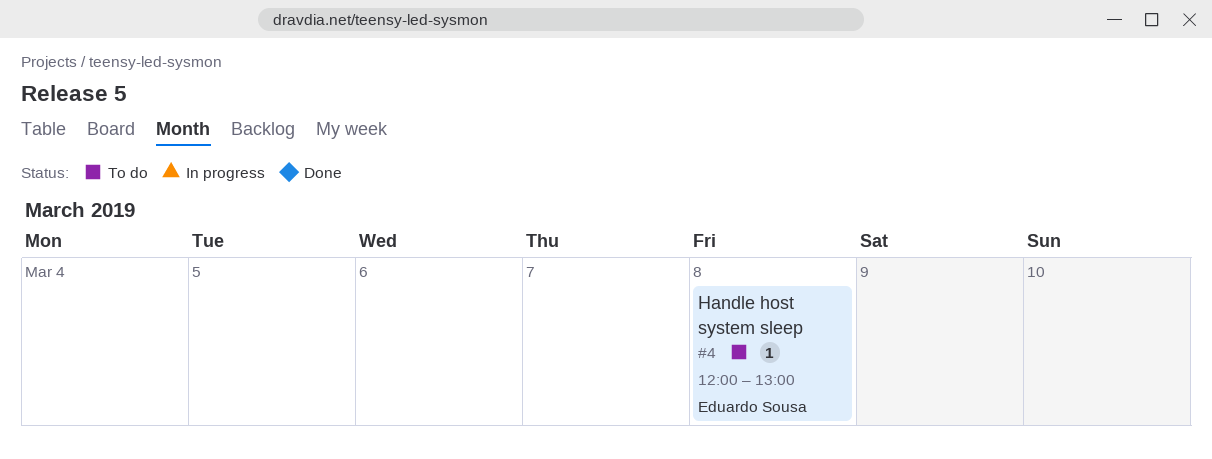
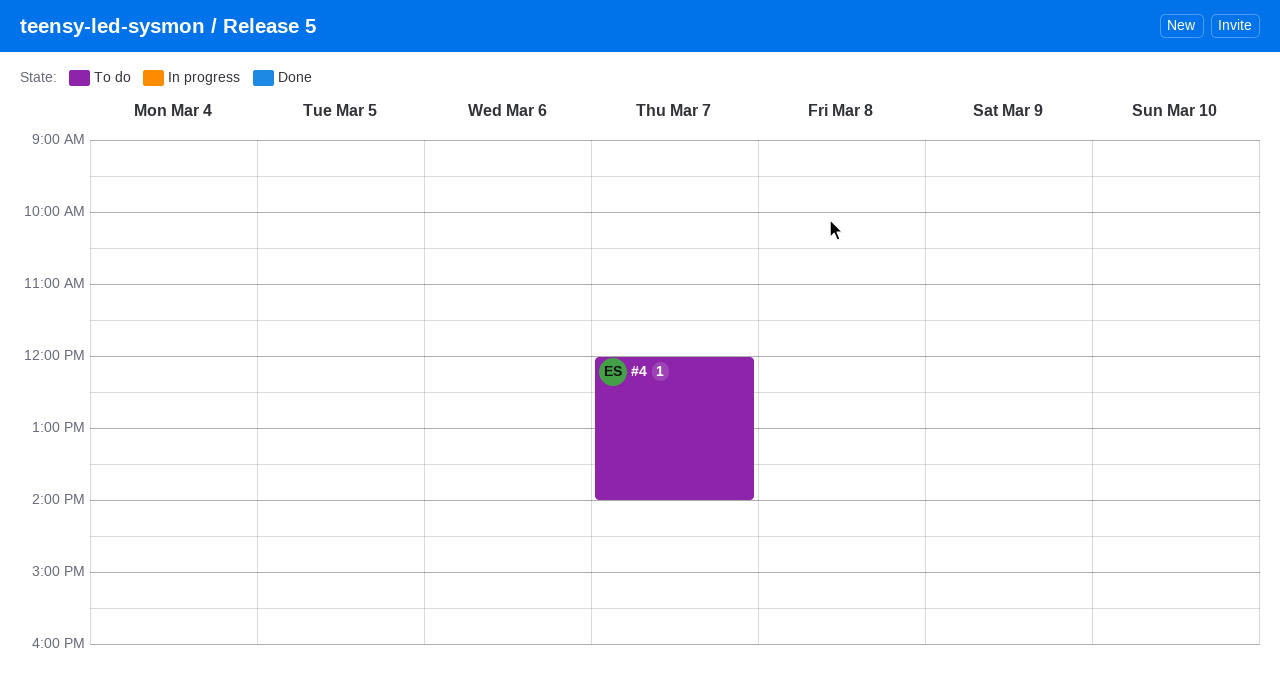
#4, day: Mar 8 -> Mar 7
#4, ends: 13:00 -> 14:00

